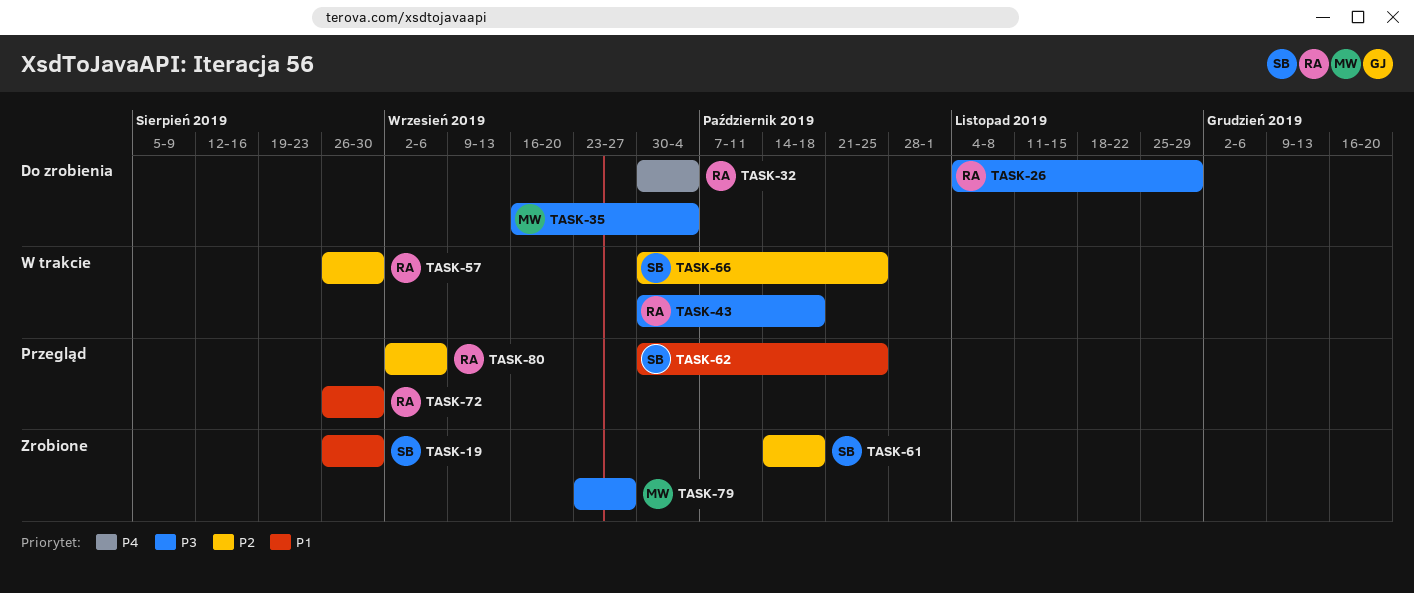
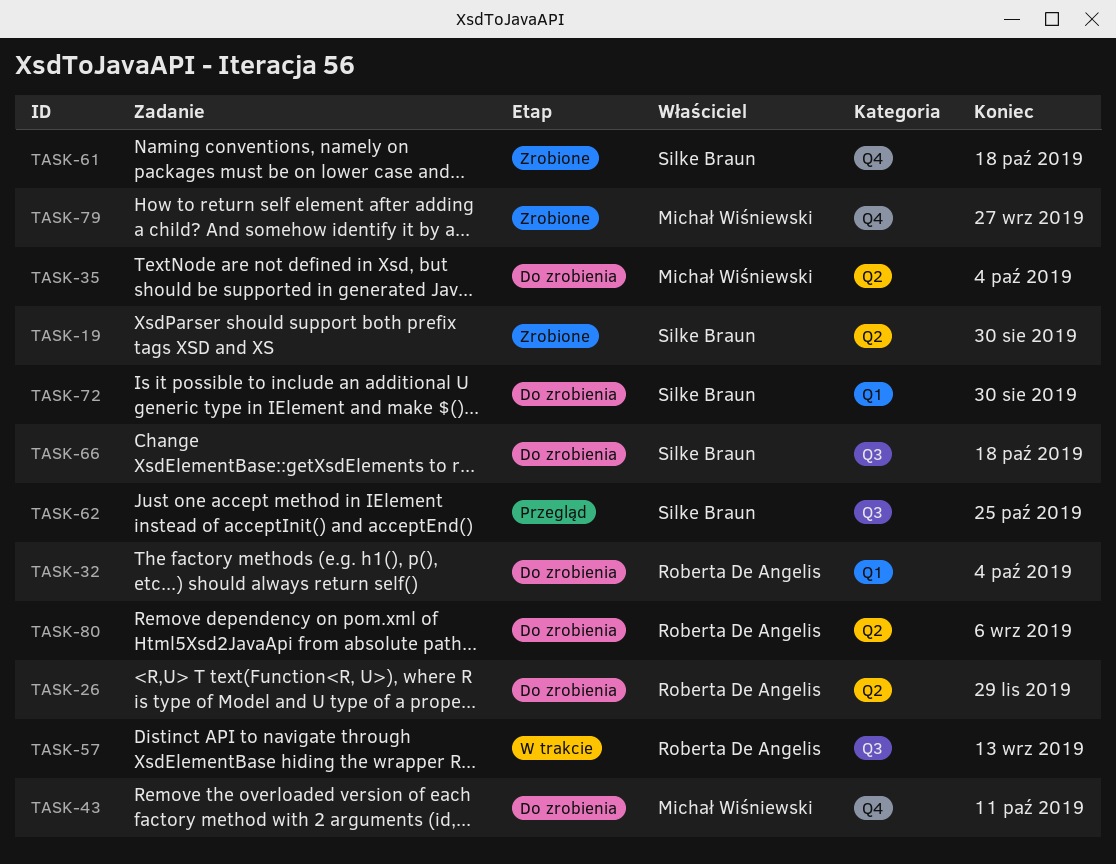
TASK-43, status: W trakcie -> Do zrobienia
TASK-43, owner: Roberta De Angelis -> Michał Wiśniewski
TASK-43, due: Oct 18 -> Oct 11
TASK-57, due: Aug 30 -> Sep 13
TASK-66, status: W trakcie -> Do zrobienia
TASK-66, due: Oct 25 -> Oct 18
TASK-72, status: Przegląd -> Do zrobienia
TASK-72, owner: Roberta De Angelis -> Silke Braun
TASK-80, status: Przegląd -> Do zrobienia

